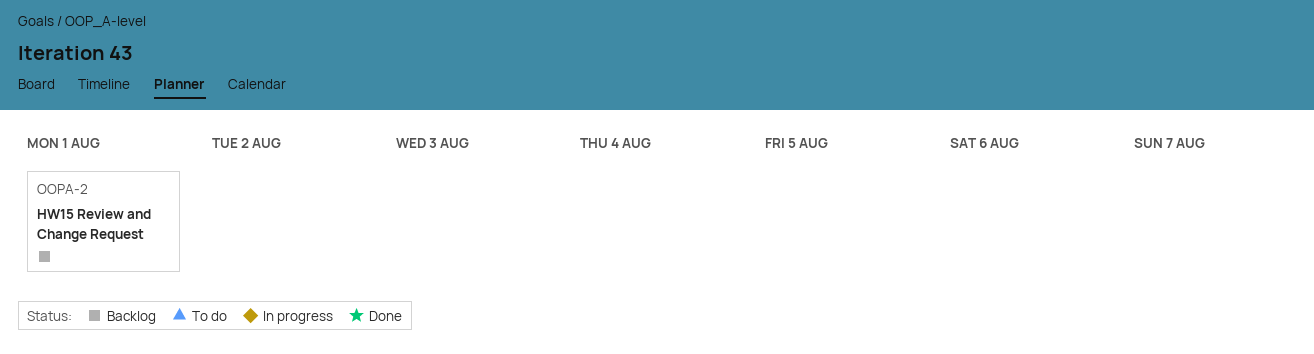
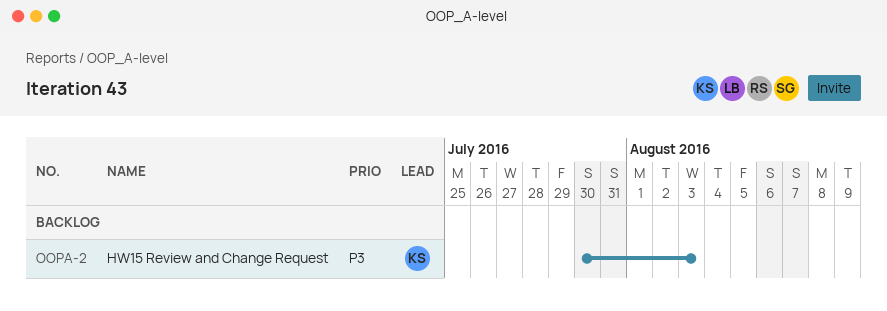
OOPA-2, due: Aug 1 -> Aug 3

